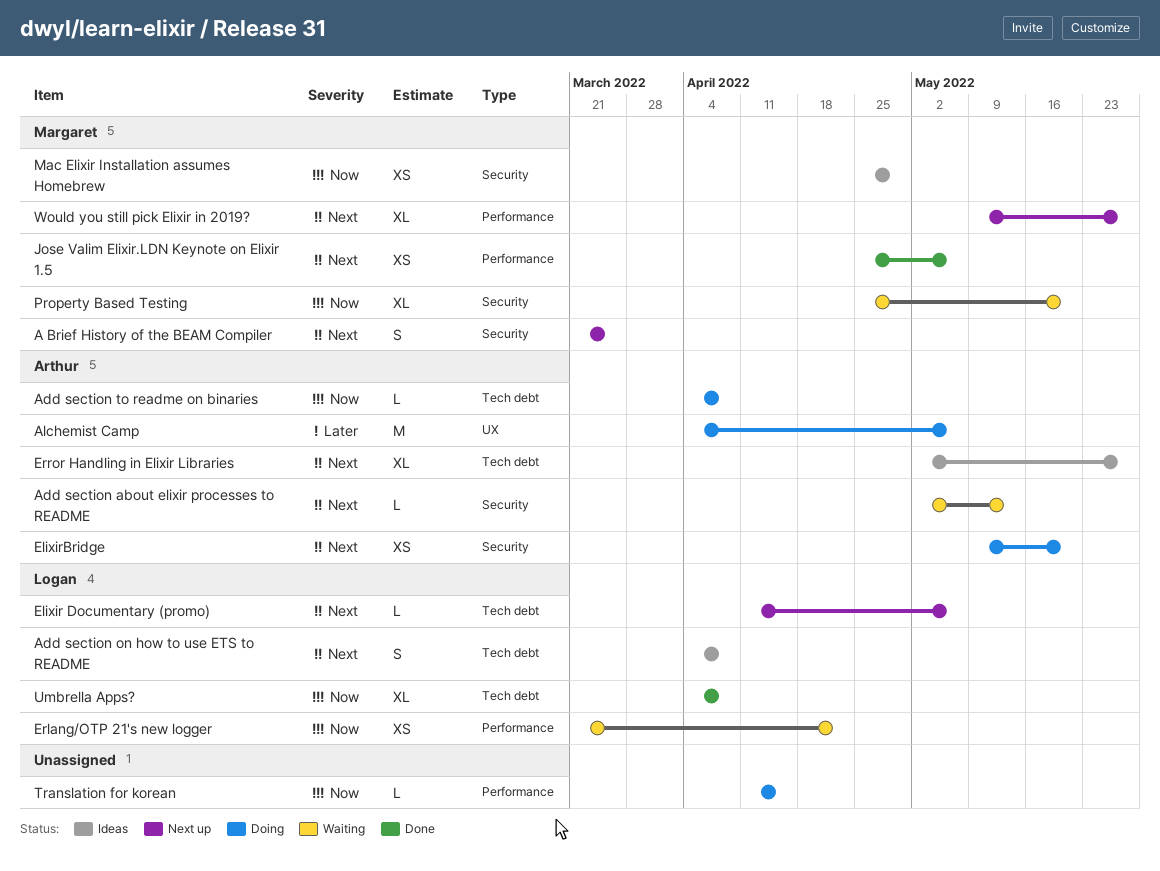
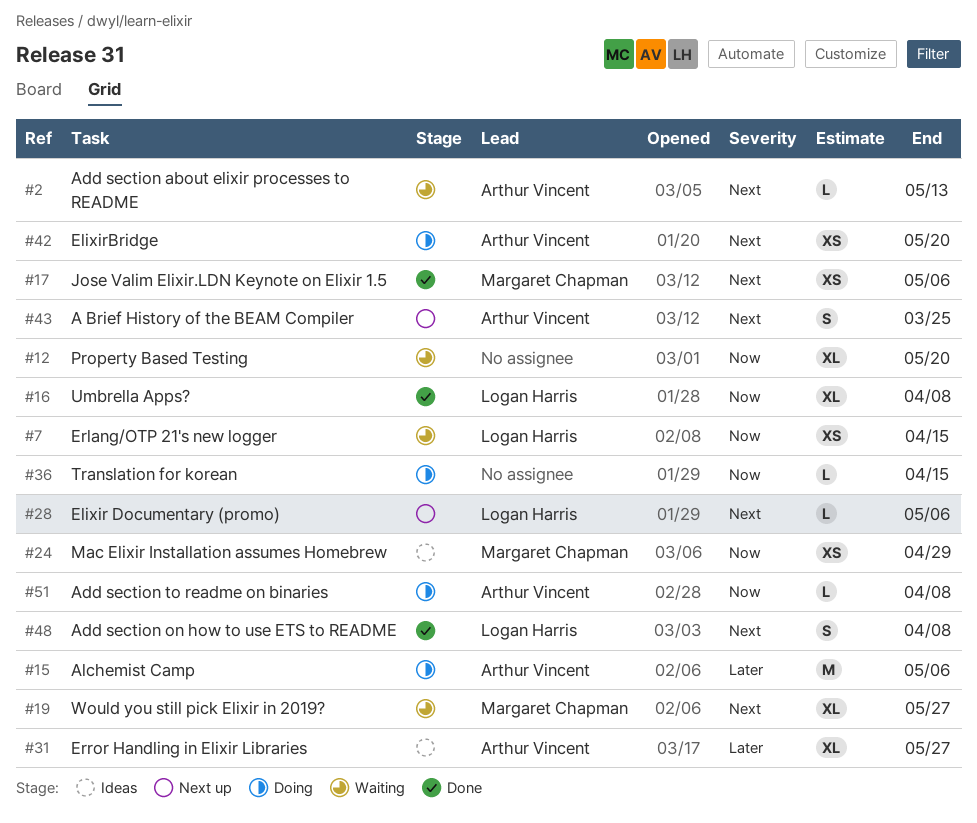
A Brief History of the BEAM Compiler, owner: Margaret Chapman -> Arthur Vincent
Add section on how to use ETS to README, status: Ideas -> Done
Erlang/OTP 21's new logger, due: Apr 22 -> Apr 15
Error Handling in Elixir Libraries, priority: Next -> Later
Property Based Testing, owner: Margaret Chapman -> none
Would you still pick Elixir in 2019?, status: Next up -> Waiting

